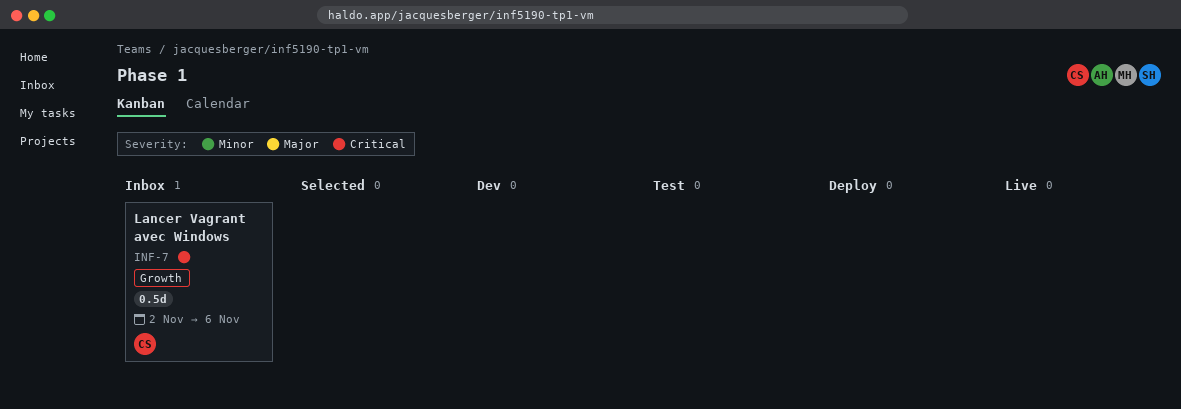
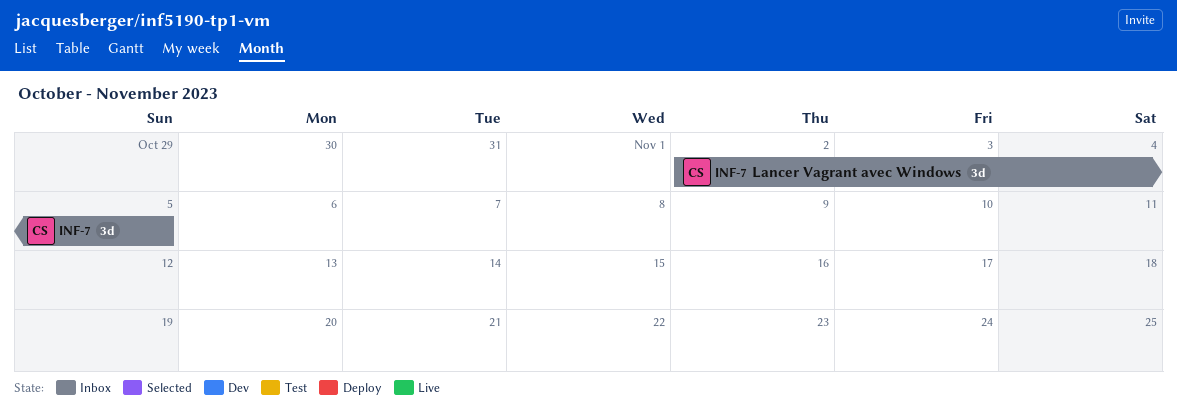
INF-7, estimate: 0.5d -> 3d
INF-7, due: Nov 6 -> Nov 5

